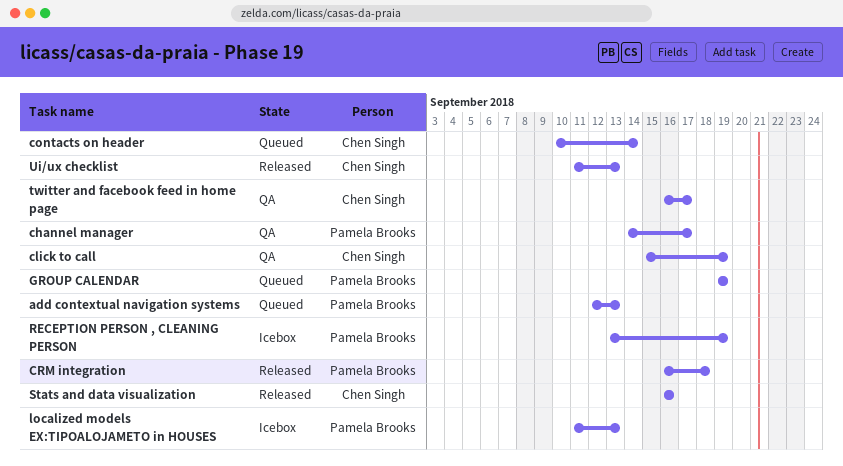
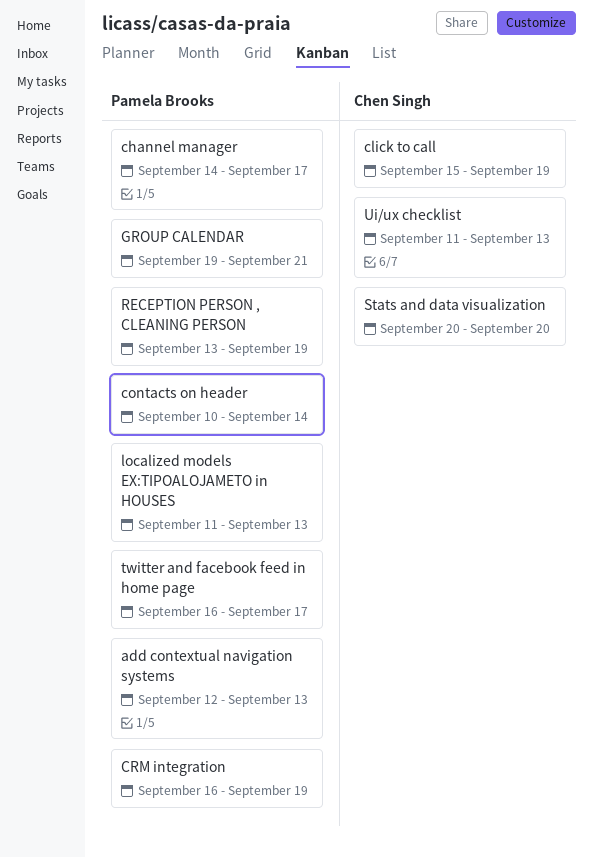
contacts on header, owner: Chen Singh -> Pamela Brooks
CRM integration, due: Sep 18 -> Sep 19
GROUP CALENDAR, due: Sep 19 -> Sep 21
Stats and data visualization, start: Sep 16 -> Sep 20
Stats and data visualization, due: Sep 16 -> Sep 20
twitter and facebook feed in home page, owner: Chen Singh -> Pamela Brooks

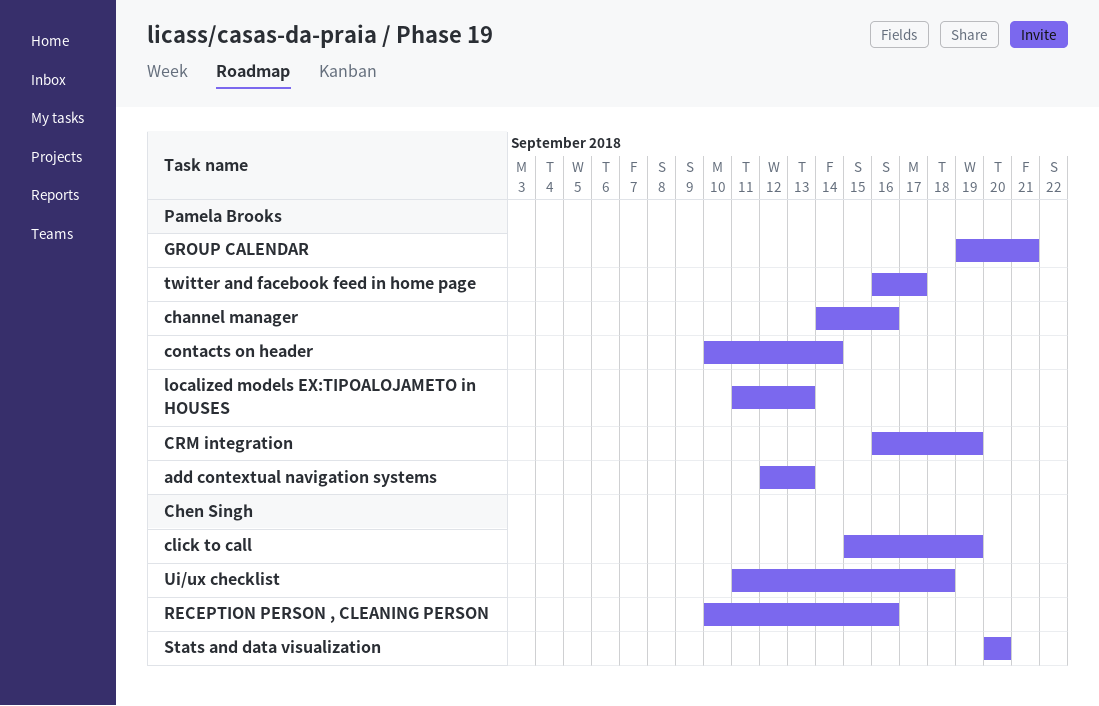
channel manager, due: Sep 17 -> Sep 16
RECEPTION PERSON , CLEANING PERSON, owner: Pamela Brooks -> Chen Singh
RECEPTION PERSON , CLEANING PERSON, start: Sep 13 -> Sep 10
RECEPTION PERSON , CLEANING PERSON, due: Sep 19 -> Sep 16
Ui/ux checklist, due: Sep 13 -> Sep 18

